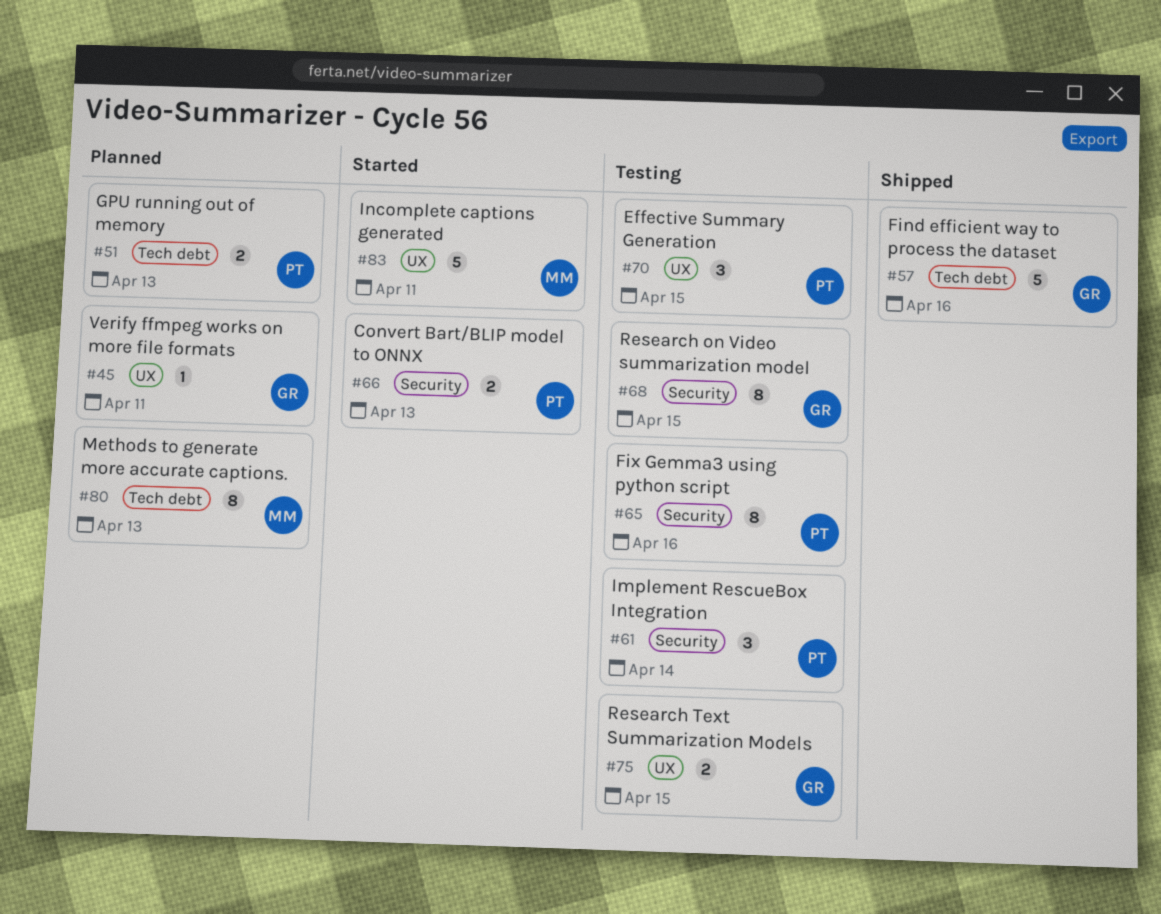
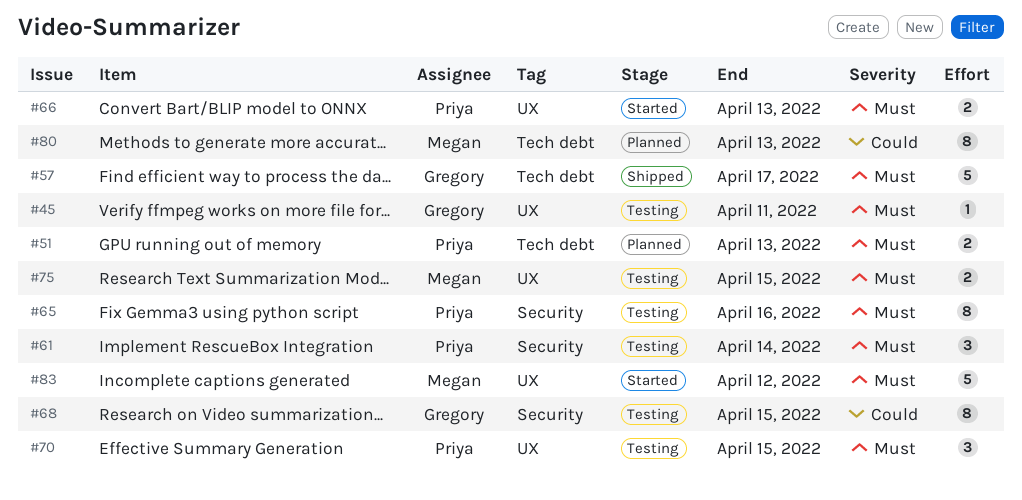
#45, status: Planned -> Testing
#57, due: Apr 16 -> Apr 17
#66, label: Security -> UX
#75, owner: Gregory -> Megan
#83, due: Apr 11 -> Apr 12

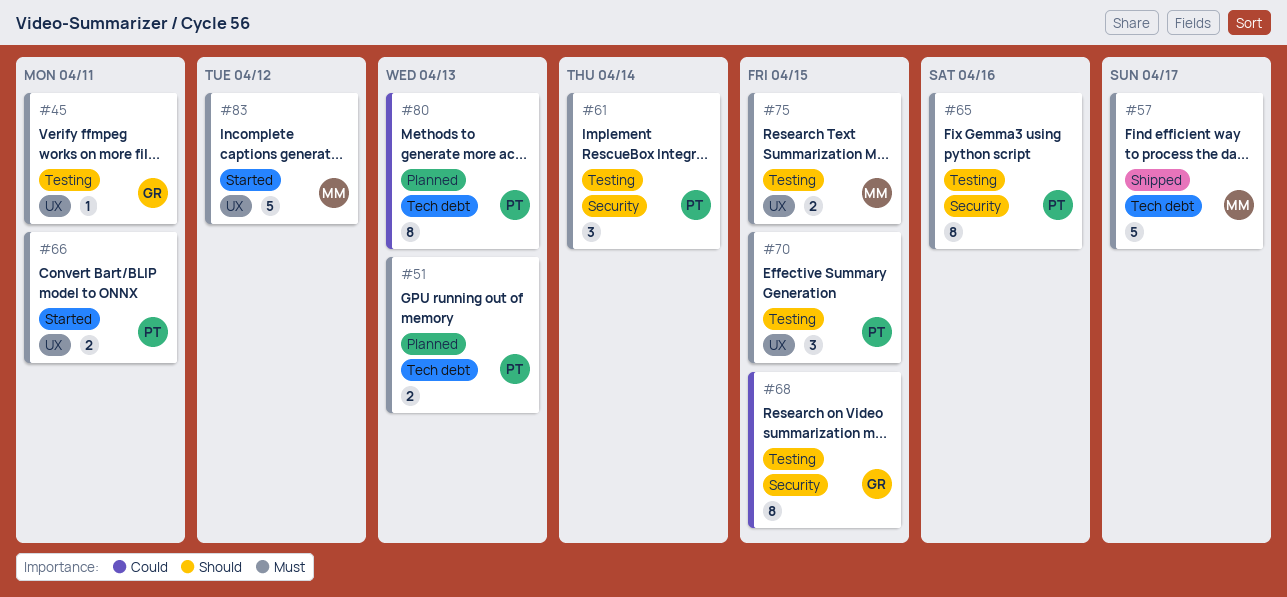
#57, owner: Gregory -> Megan
#66, due: Apr 13 -> Apr 11
#80, owner: Megan -> Priya

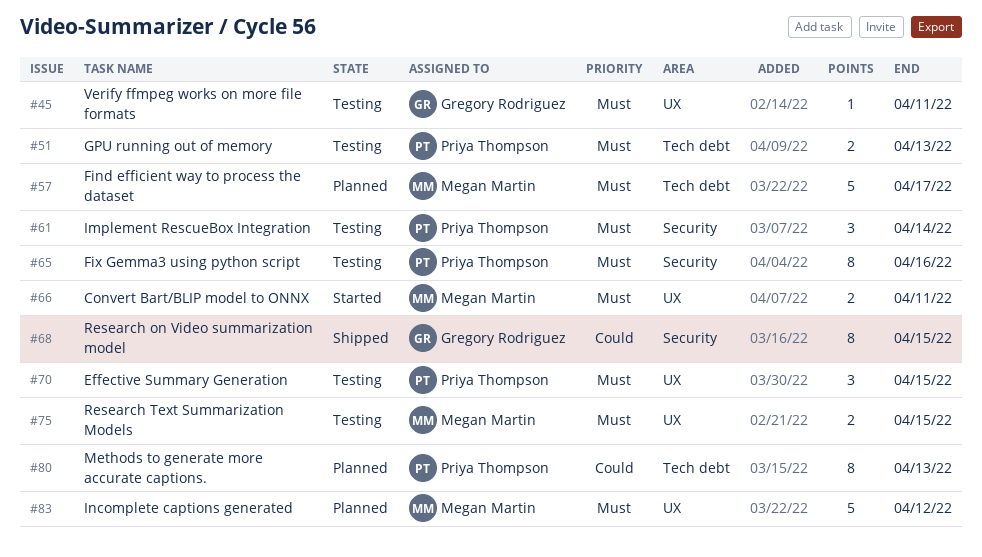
#51, status: Planned -> Testing
#57, status: Shipped -> Planned
#66, owner: Priya Thompson -> Megan Martin
#68, status: Testing -> Shipped
#83, status: Started -> Planned

